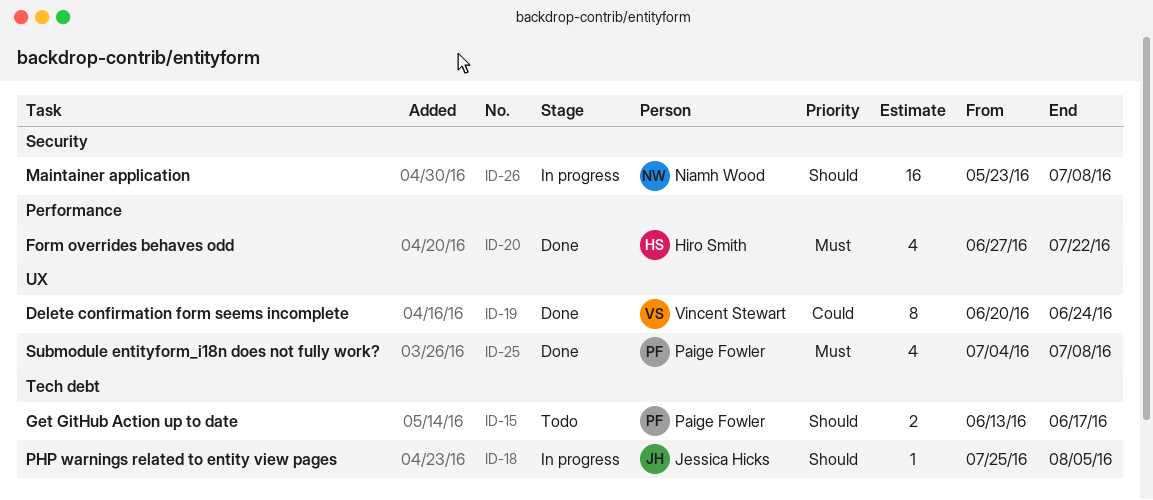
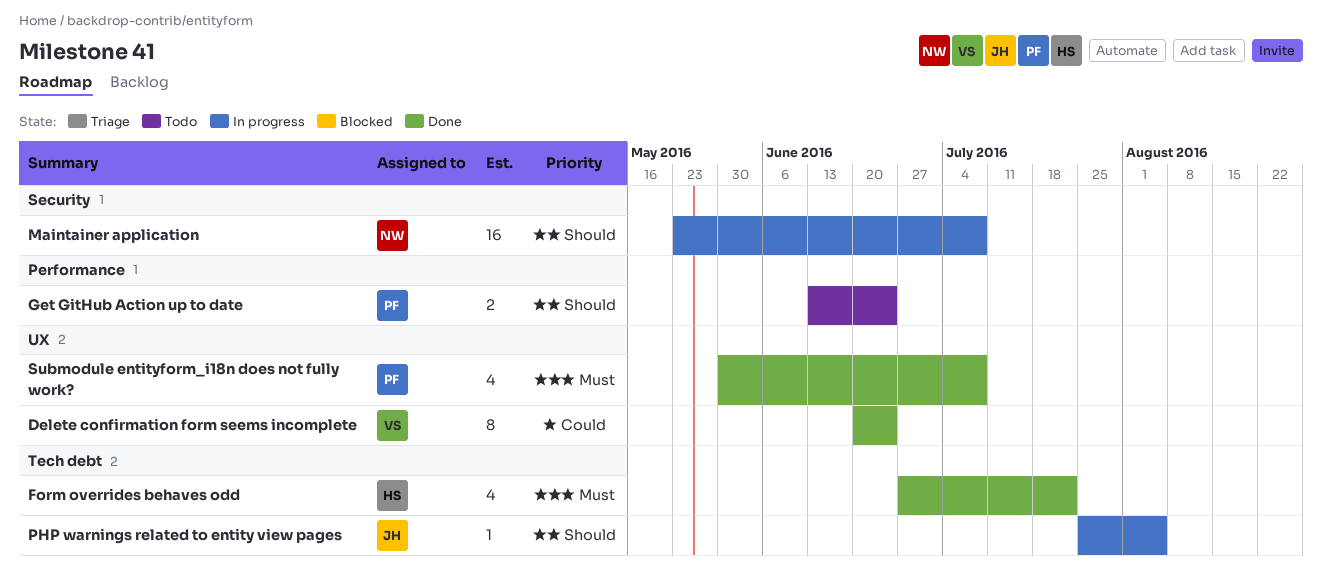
Form overrides behaves odd, label: Performance -> Tech debt
Get GitHub Action up to date, label: Tech debt -> Performance
Get GitHub Action up to date, due: Jun 17 -> Jun 24
Submodule entityform_i18n does not fully work?, start: Jul 4 -> May 30

